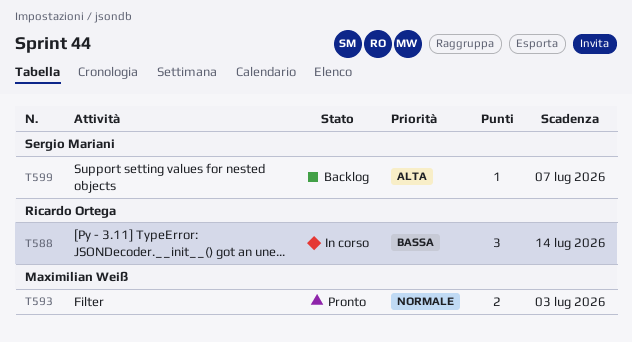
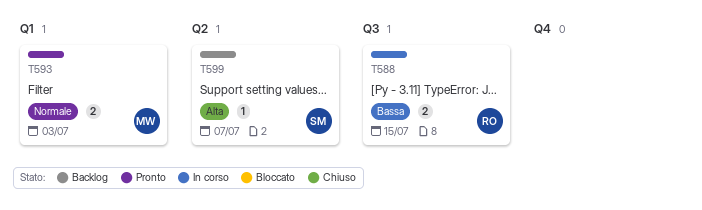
T588, estimate: 3 -> 2
T588, due: Jul 14 -> Jul 15

